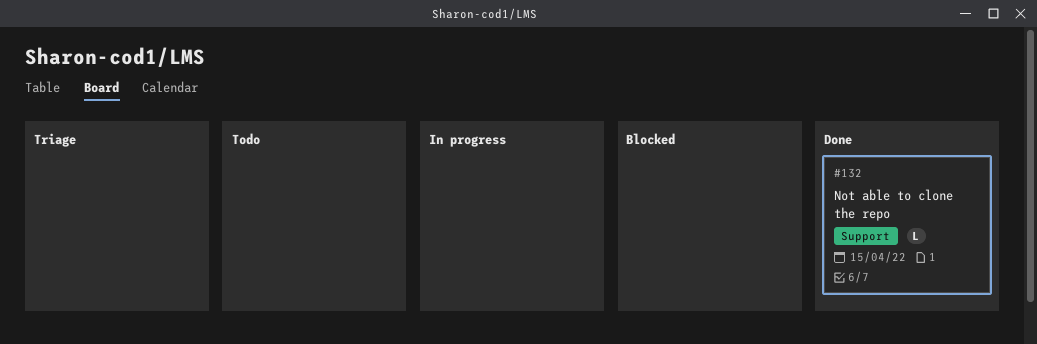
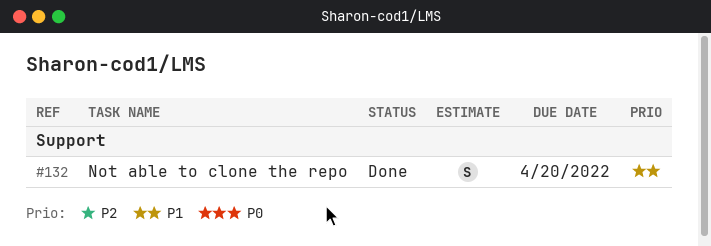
#132, estimate: L -> S
#132, due: Apr 15 -> Apr 20

